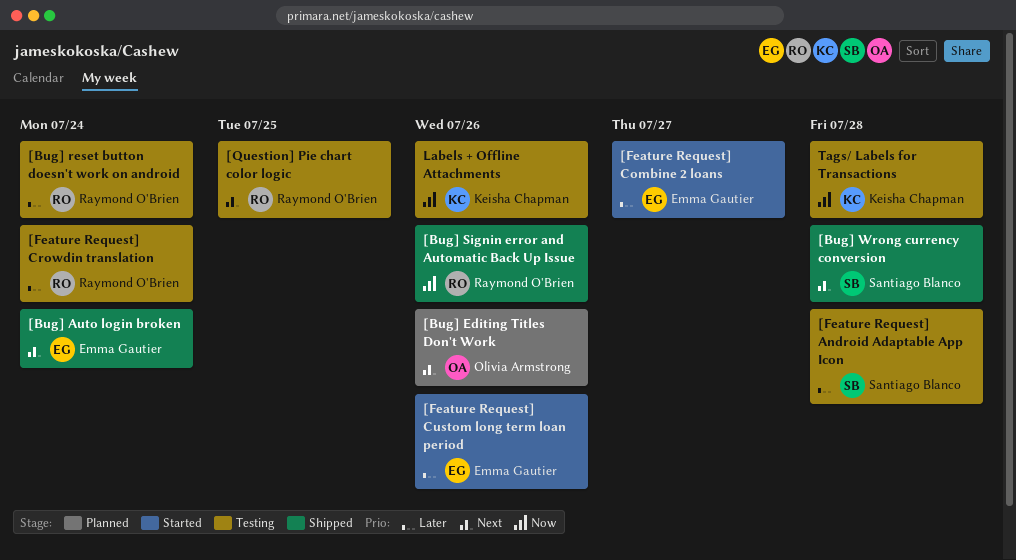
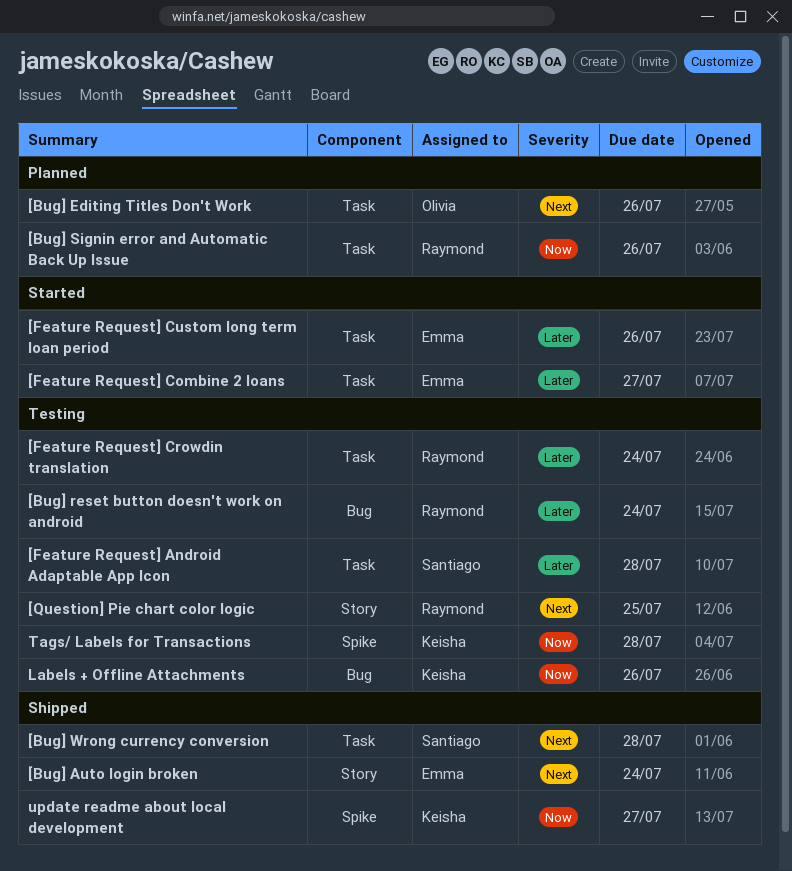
[Bug] Signin error and Automatic Back Up Issue, status: Shipped -> Planned
update readme about local development: none -> present

